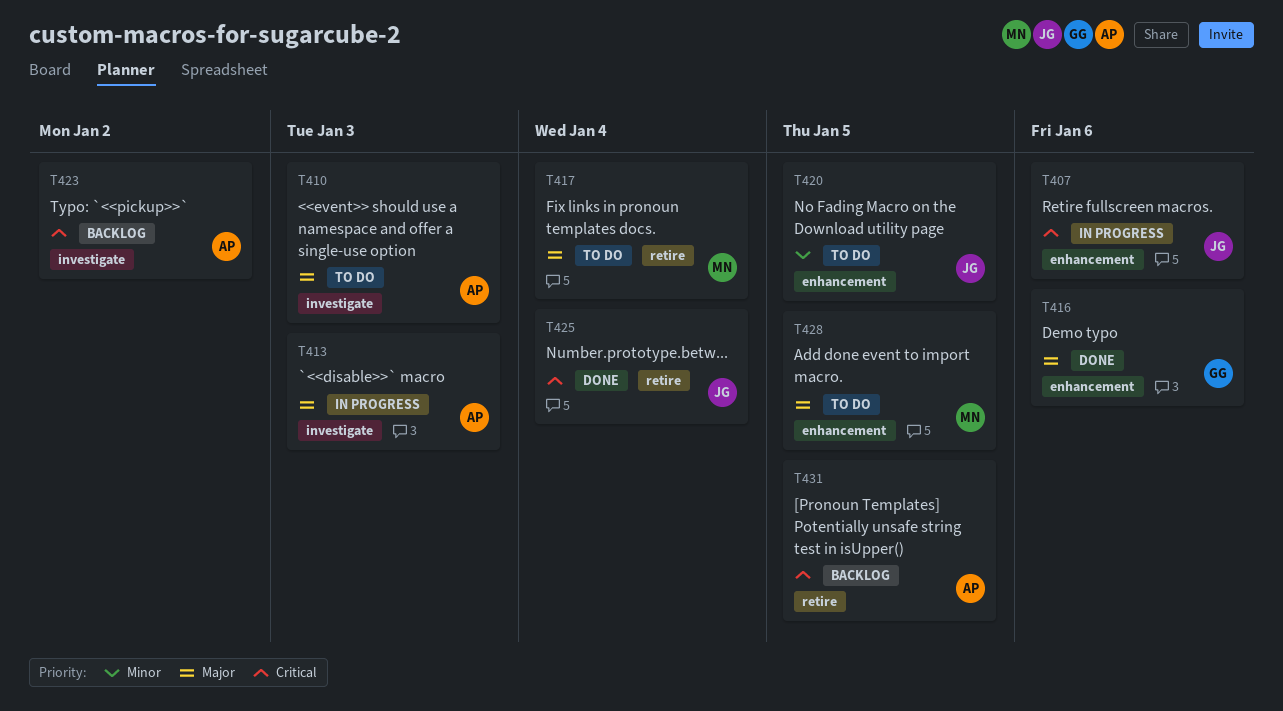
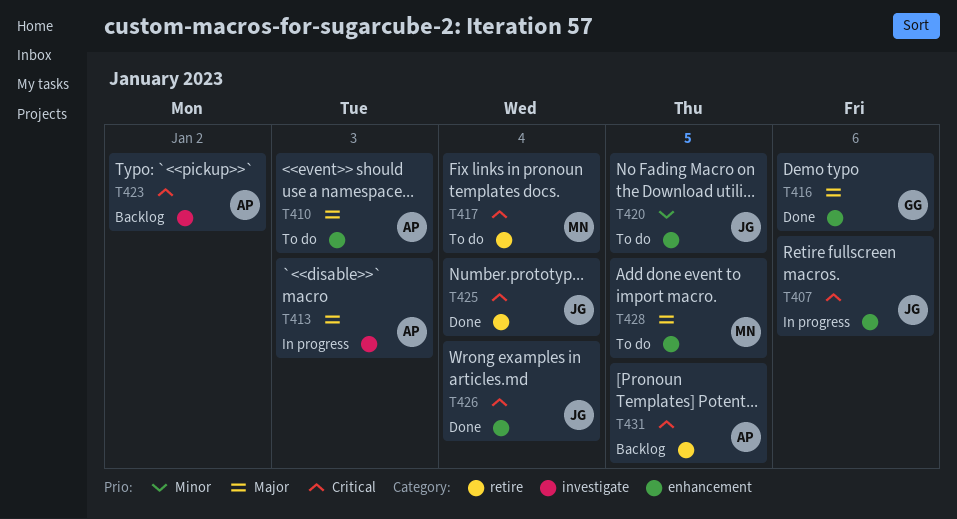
T410, label: investigate -> enhancement
T417, priority: Major -> Critical
T426: none -> present

